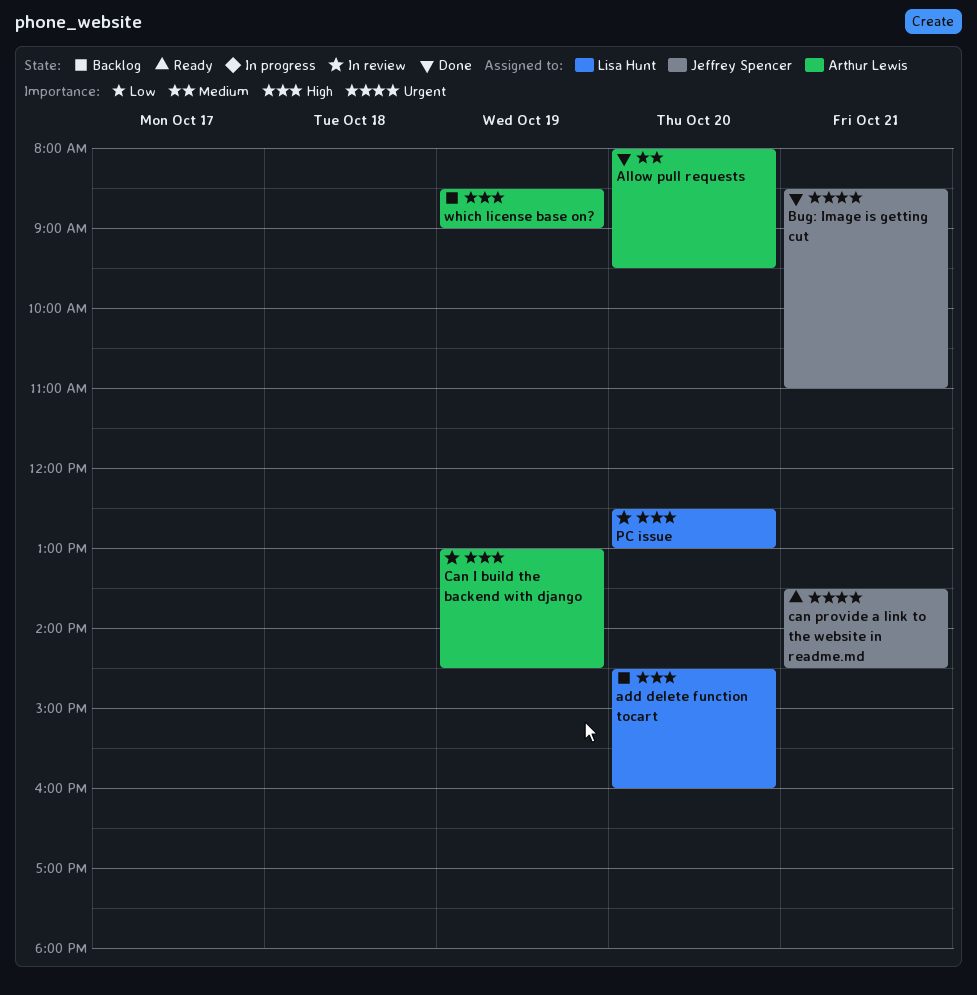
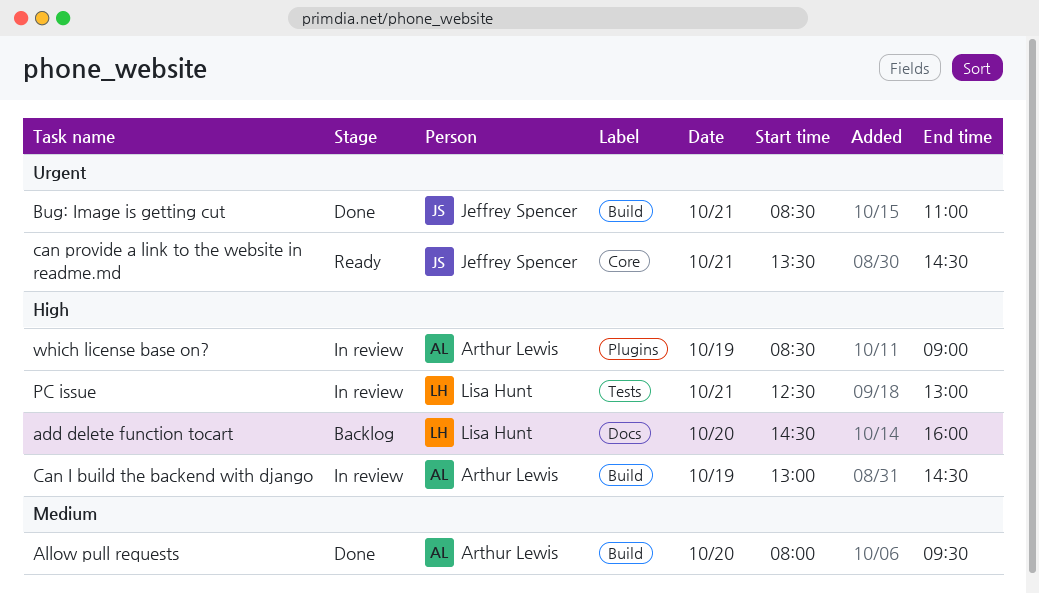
PC issue, day: Oct 20 -> Oct 21
which license base on?, status: Backlog -> In review

